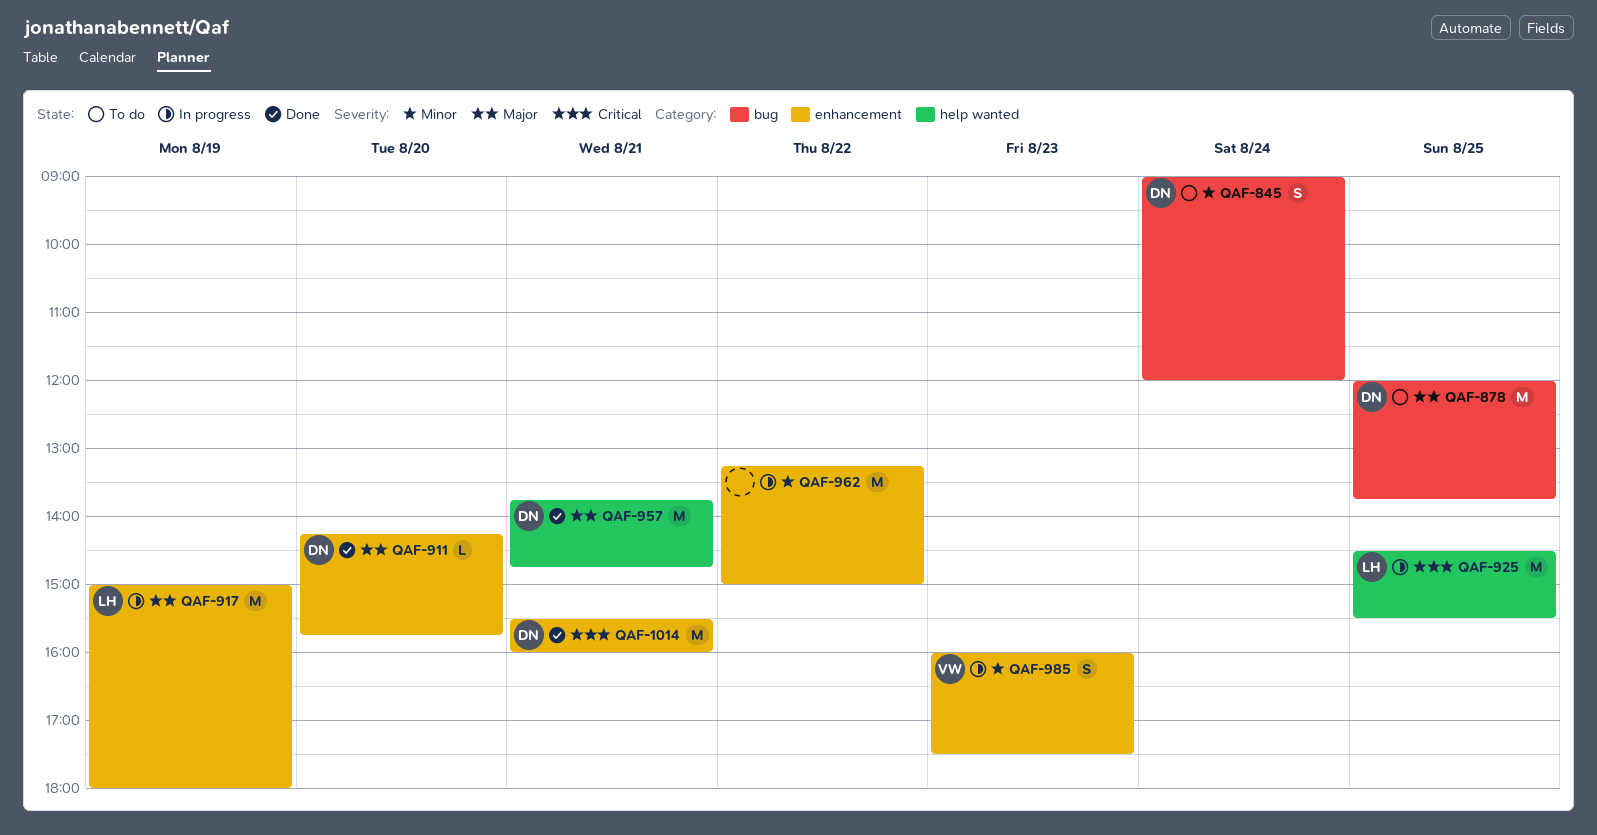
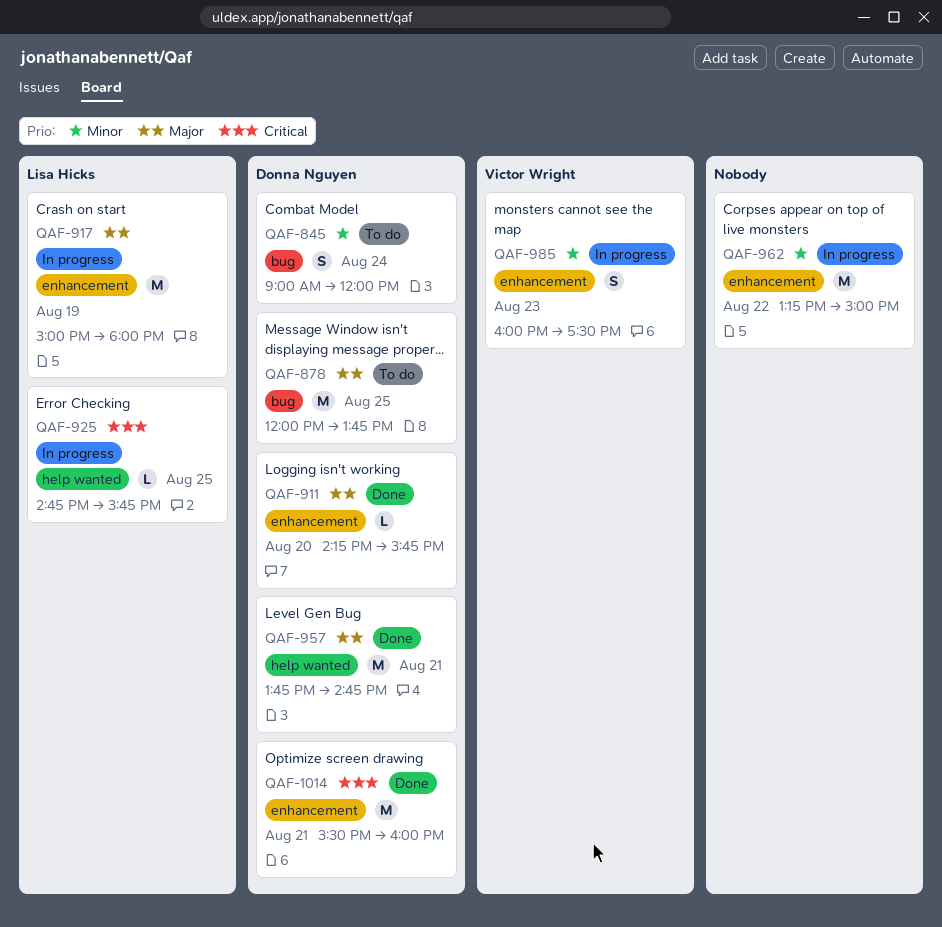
QAF-925, estimate: M -> L
QAF-925, begins: 14:30 -> 14:45
QAF-925, ends: 15:30 -> 15:45

